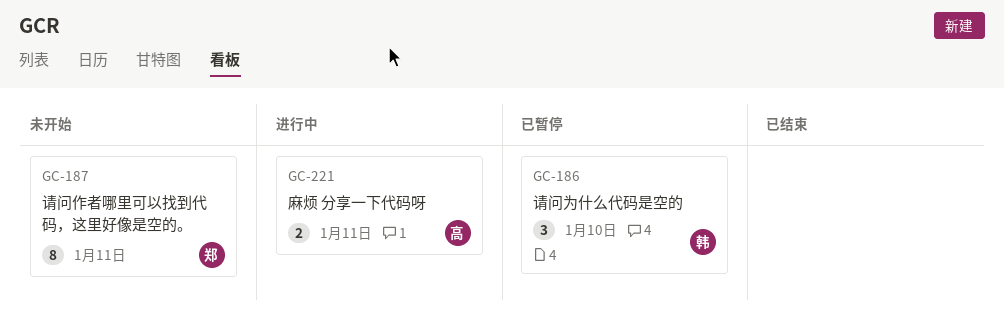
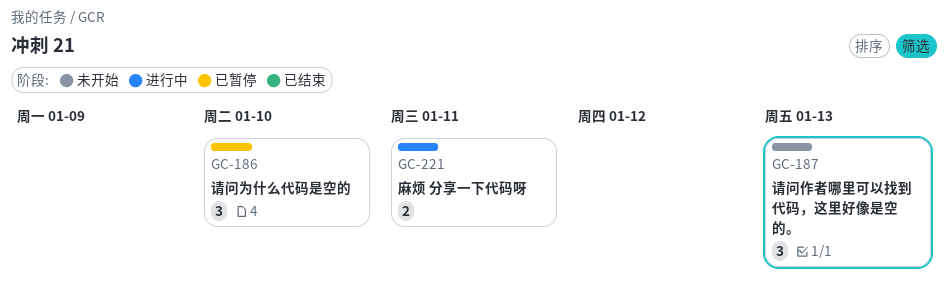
GC-187, estimate: 8 -> 3
GC-187, due: Jan 11 -> Jan 13

